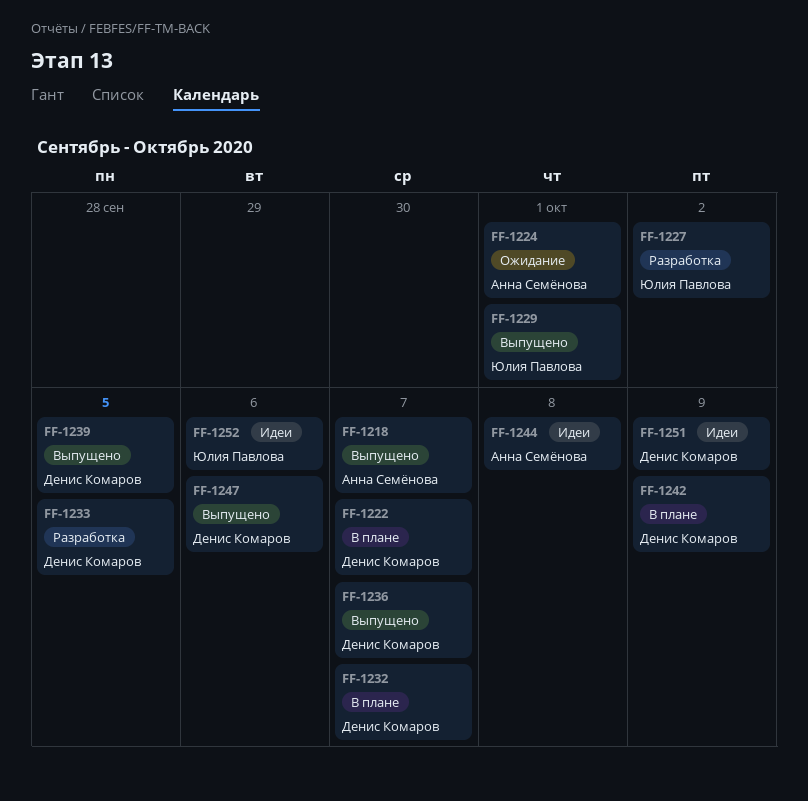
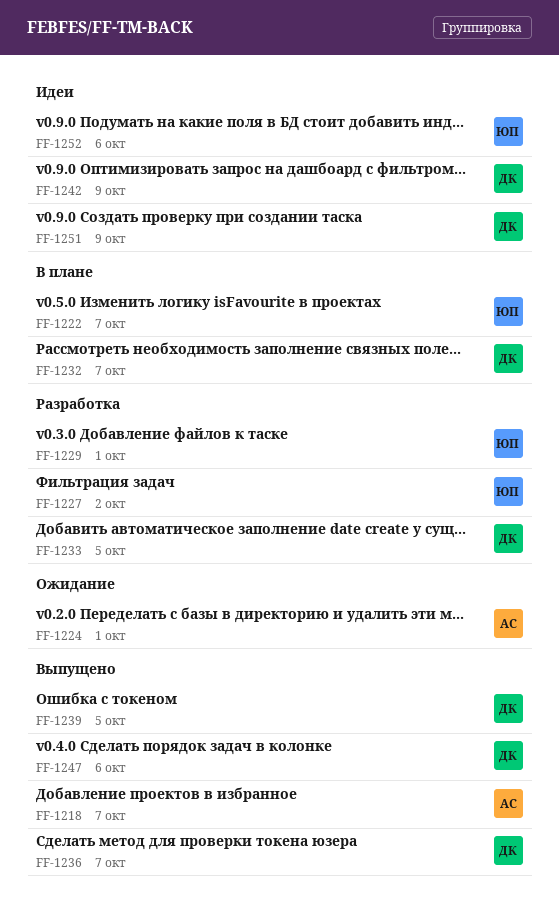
FF-1222, owner: Денис Комаров -> Юлия Павлова
FF-1229, status: Выпущено -> Разработка
FF-1242, status: В плане -> Идеи
FF-1244: present -> none

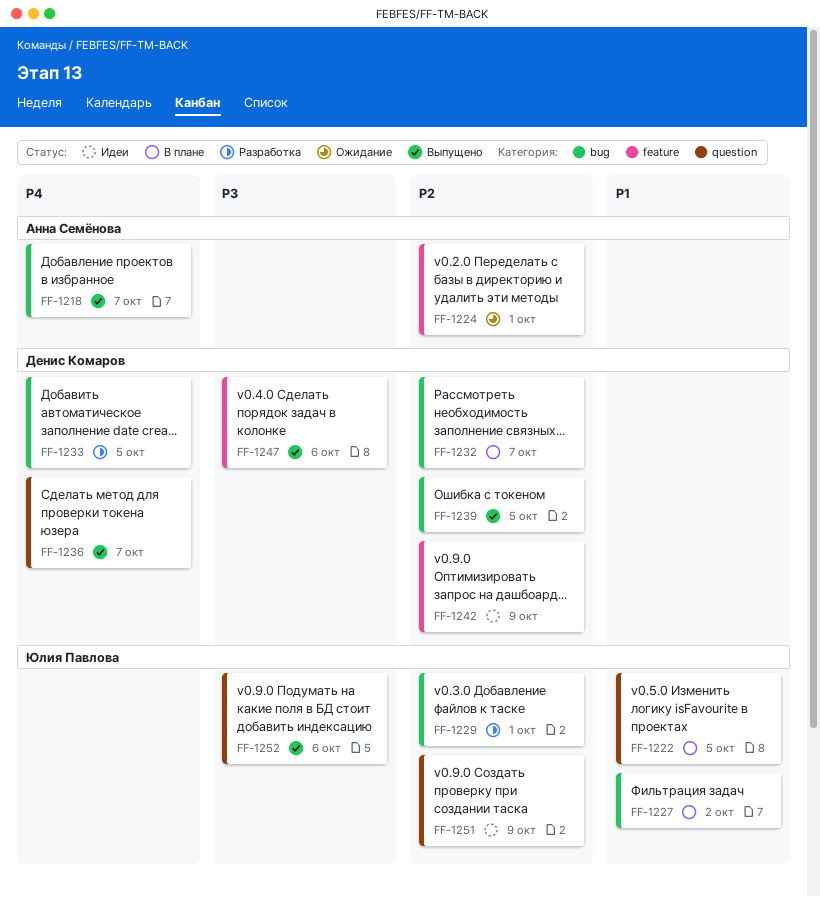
FF-1222, due: Oct 7 -> Oct 5
FF-1227, status: Разработка -> В плане
FF-1251, owner: Денис Комаров -> Юлия Павлова
FF-1252, status: Идеи -> Выпущено

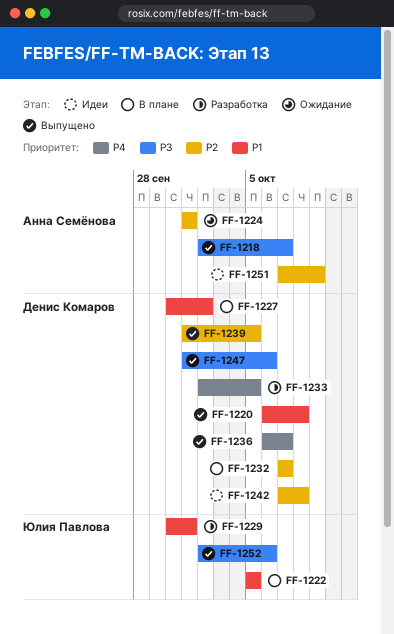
FF-1218, priority: P4 -> P3
FF-1220: none -> present
FF-1227, owner: Юлия Павлова -> Денис Комаров
FF-1229, priority: P2 -> P1
FF-1242, due: Oct 9 -> Oct 8
FF-1251, owner: Юлия Павлова -> Анна Семёнова

